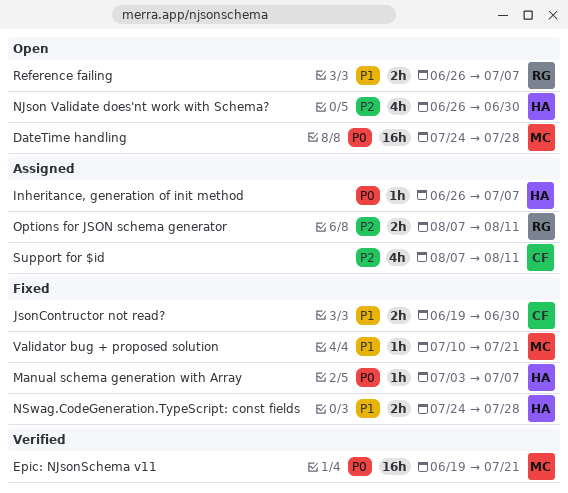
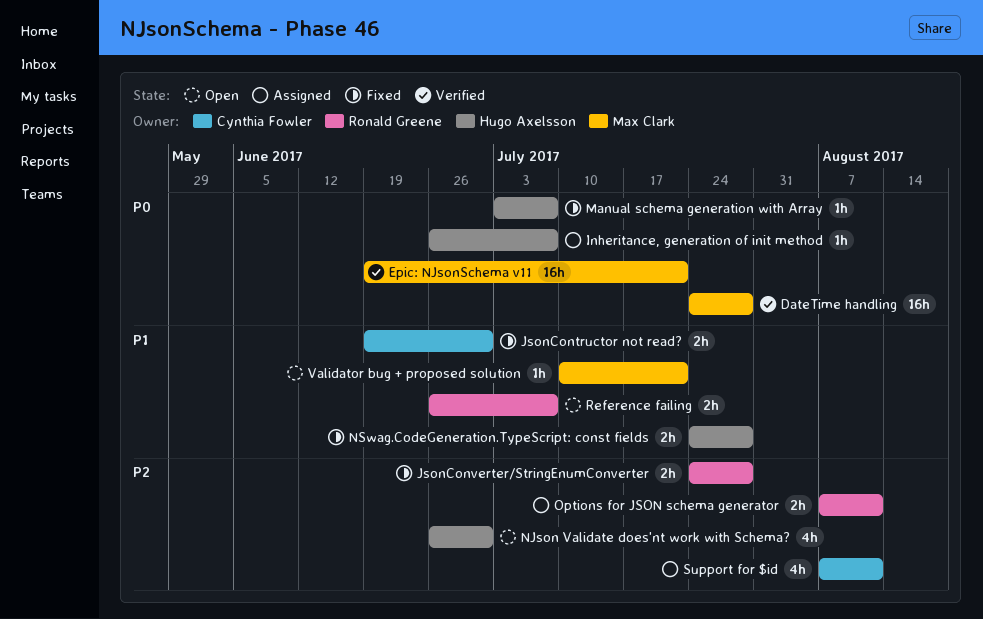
DateTime handling, status: Open -> Verified
JsonConverter/StringEnumConverter: none -> present
Validator bug + proposed solution, status: Fixed -> Open

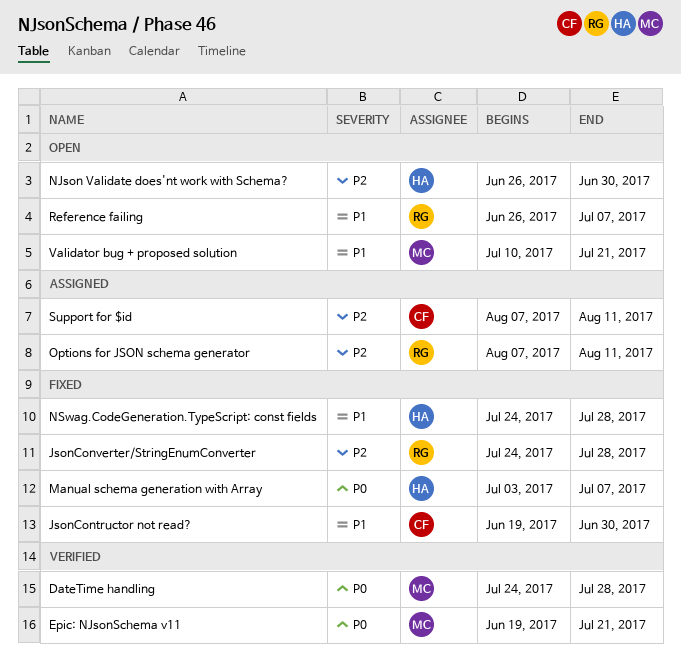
Inheritance, generation of init method: present -> none

